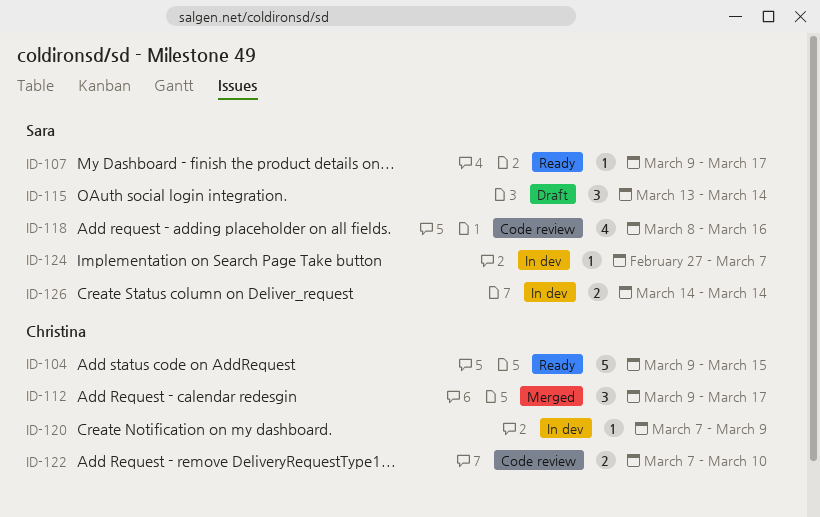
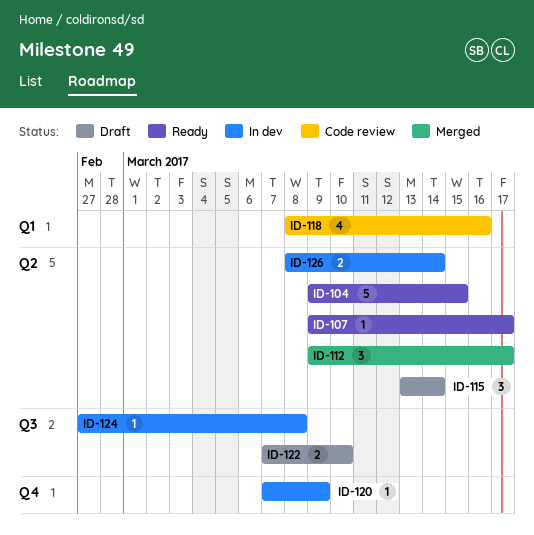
ID-122, status: Code review -> Draft
ID-124, due: Mar 7 -> Mar 8
ID-126, start: Mar 14 -> Mar 8

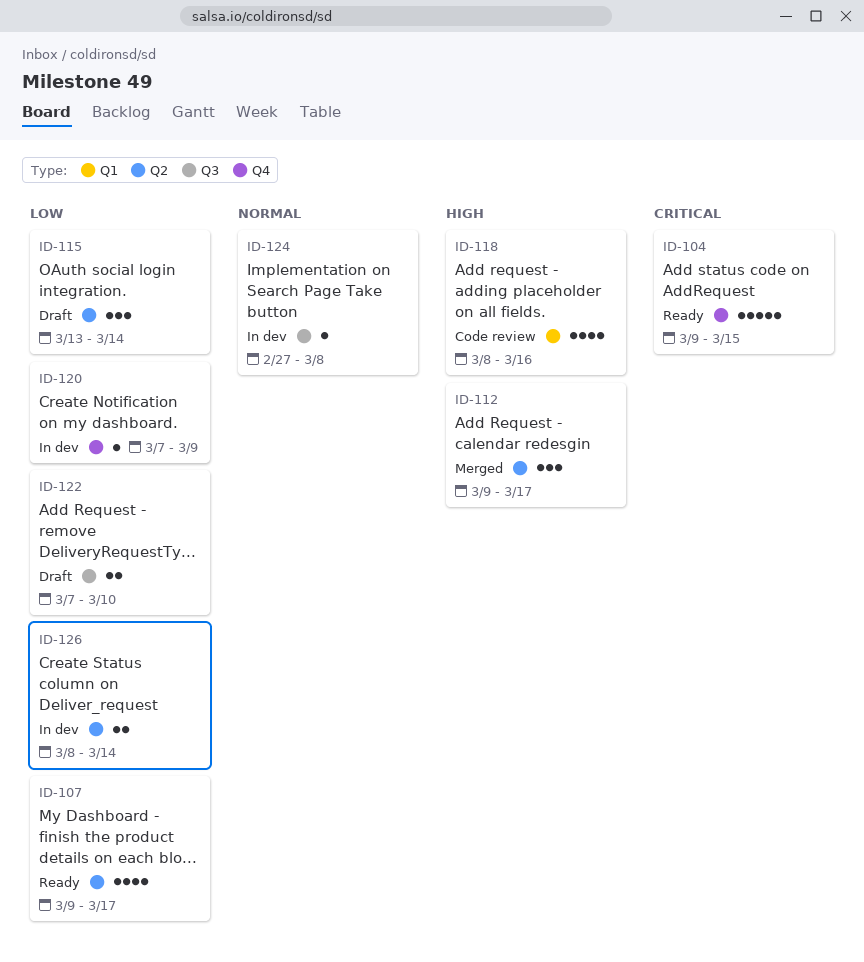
ID-104, label: Q2 -> Q4
ID-107, estimate: 1 -> 4

